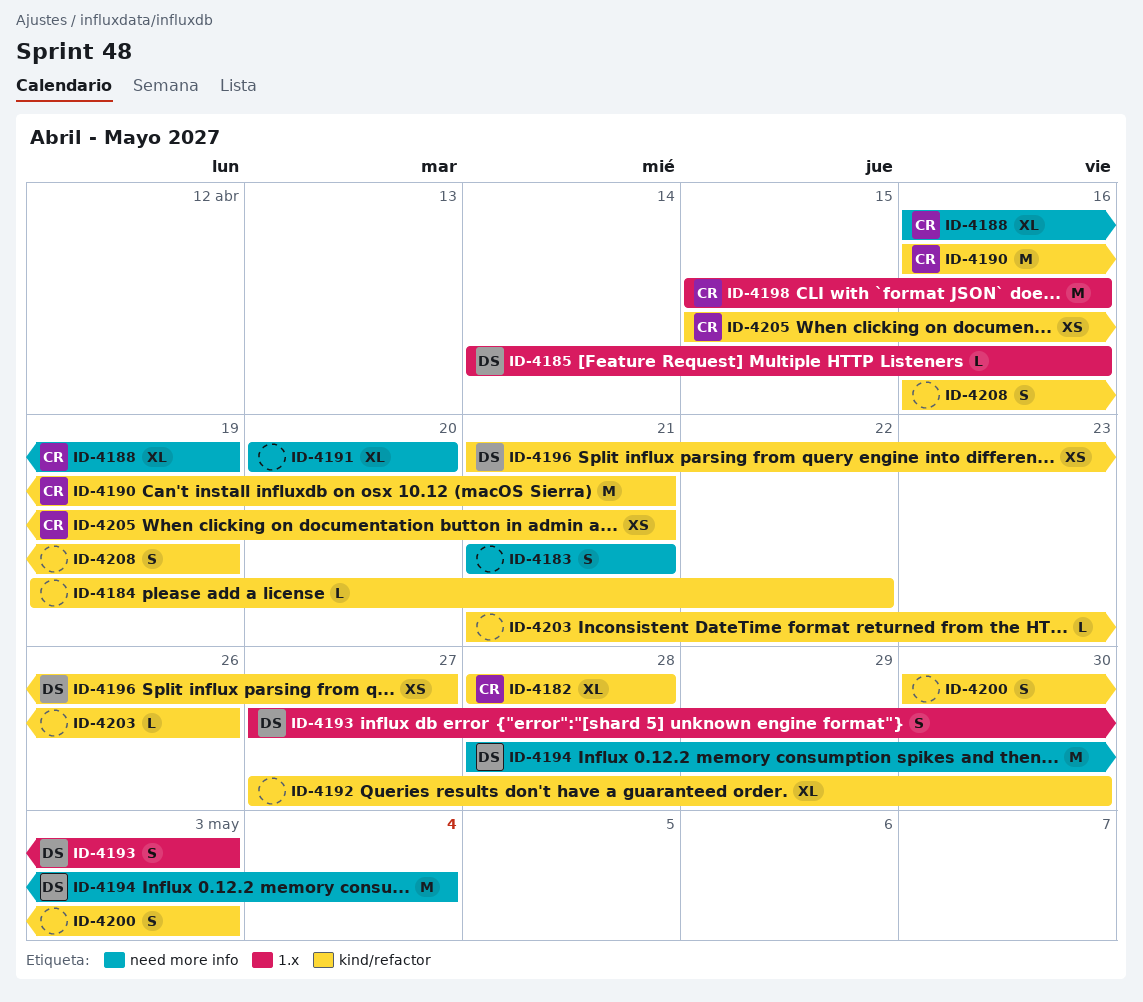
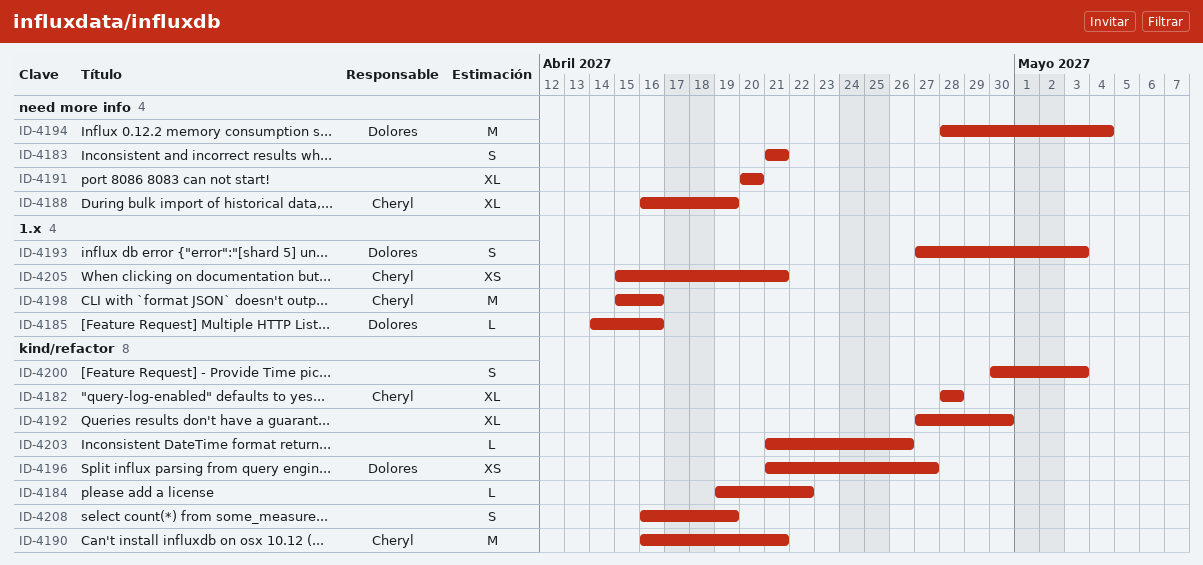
ID-4205, label: kind/refactor -> 1.x

